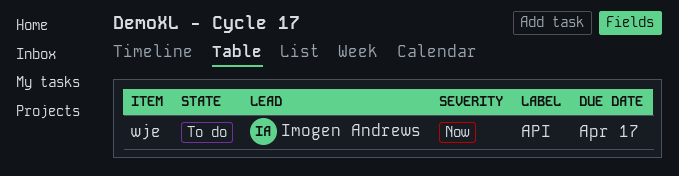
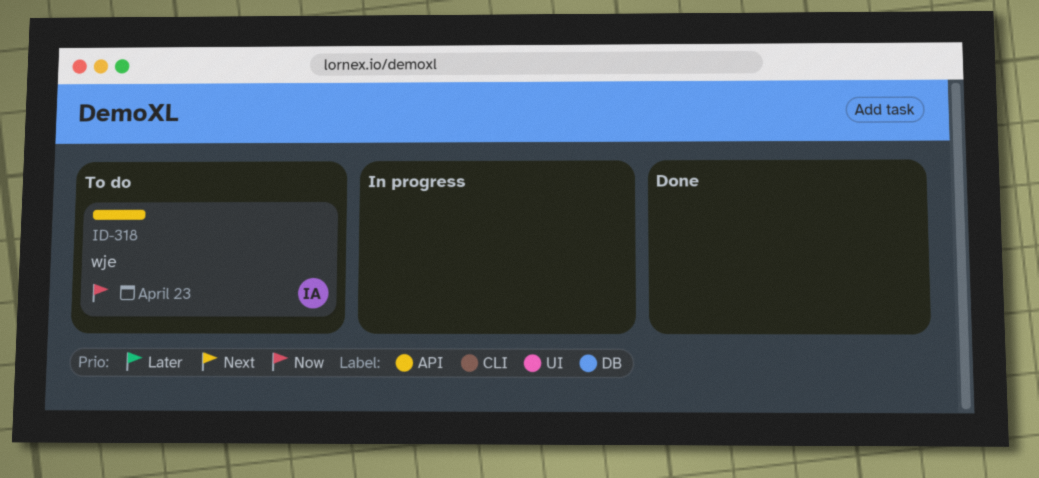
wje, due: Apr 17 -> Apr 23

